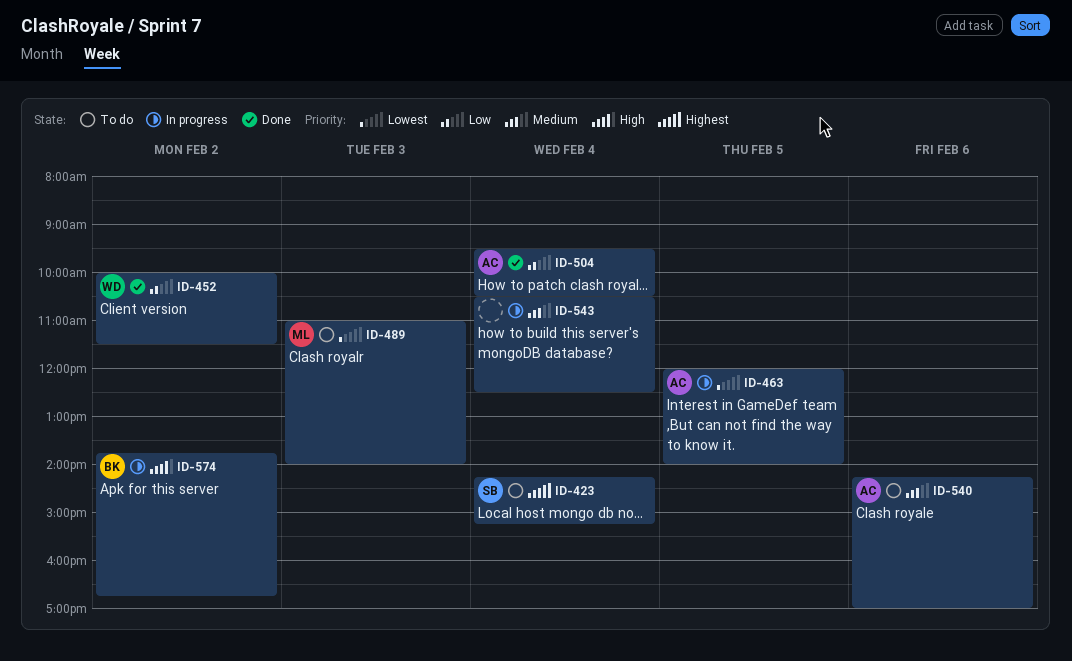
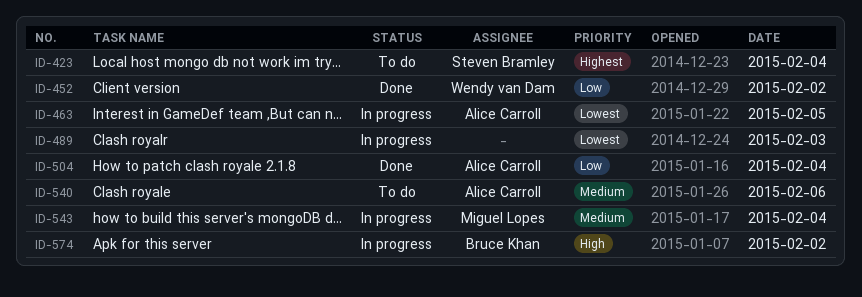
ID-489, status: To do -> In progress
ID-489, owner: Miguel Lopes -> none
ID-543, owner: none -> Miguel Lopes

